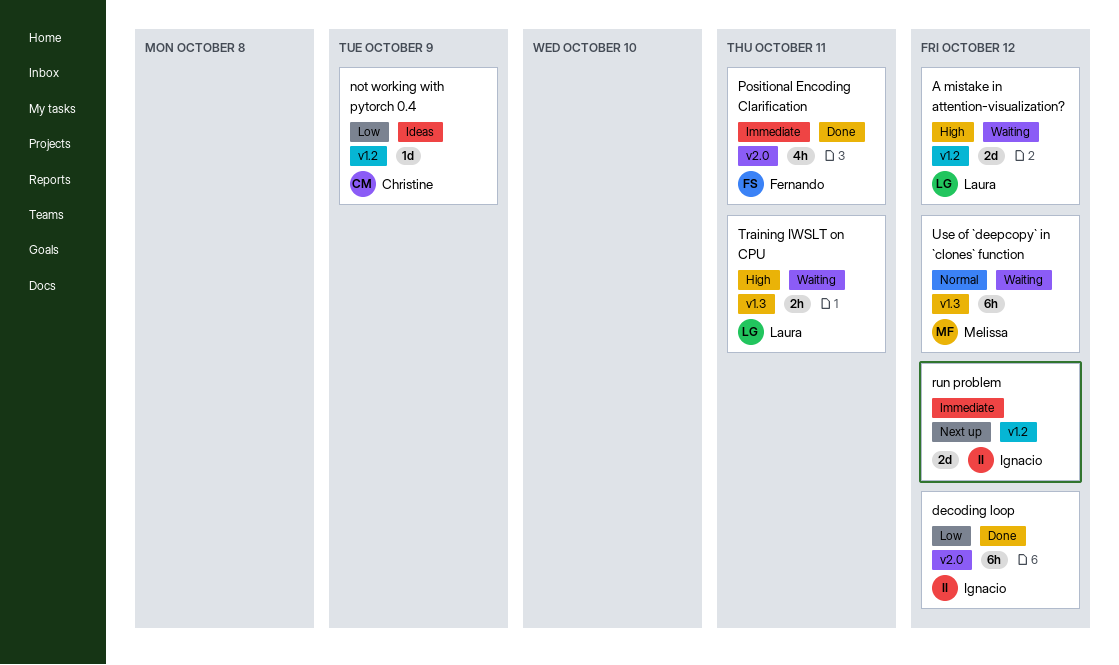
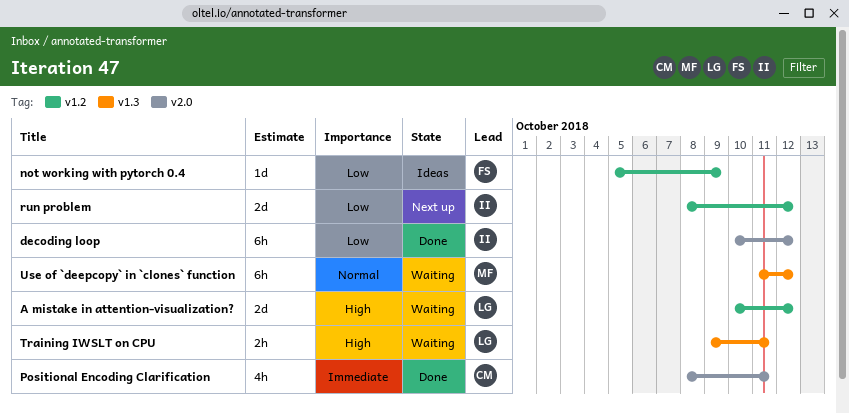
not working with pytorch 0.4, owner: Christine -> Fernando
Positional Encoding Clarification, owner: Fernando -> Christine
run problem, priority: Immediate -> Low

